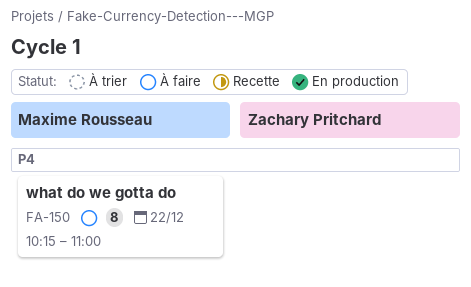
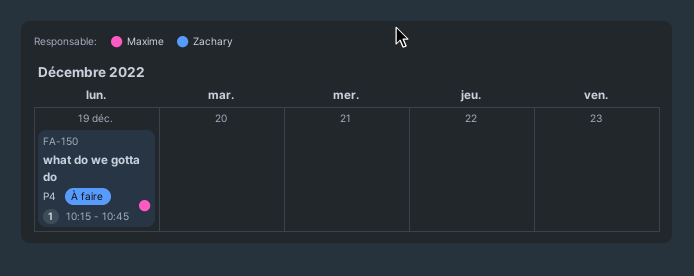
FA-150, estimate: 8 -> 1
FA-150, day: Dec 22 -> Dec 19
FA-150, ends: 11:00 -> 10:45

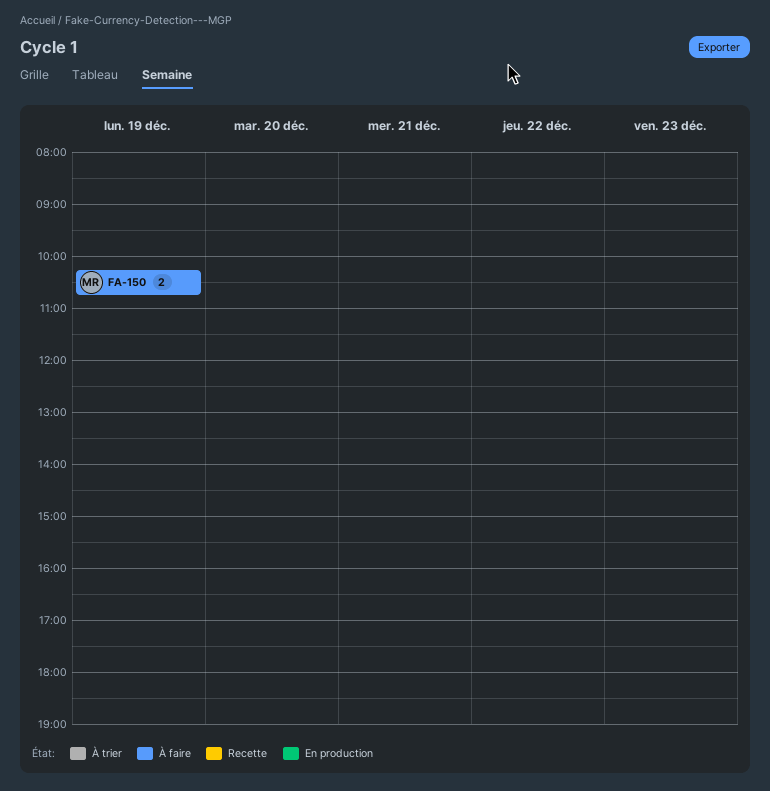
FA-150, estimate: 1 -> 2

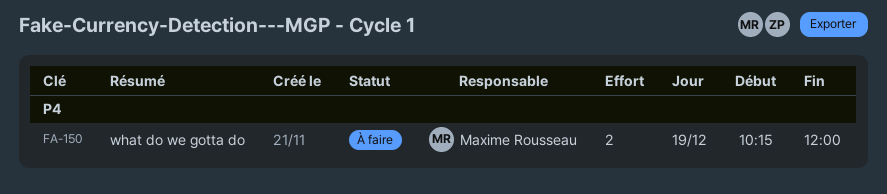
FA-150, ends: 10:45 -> 12:00

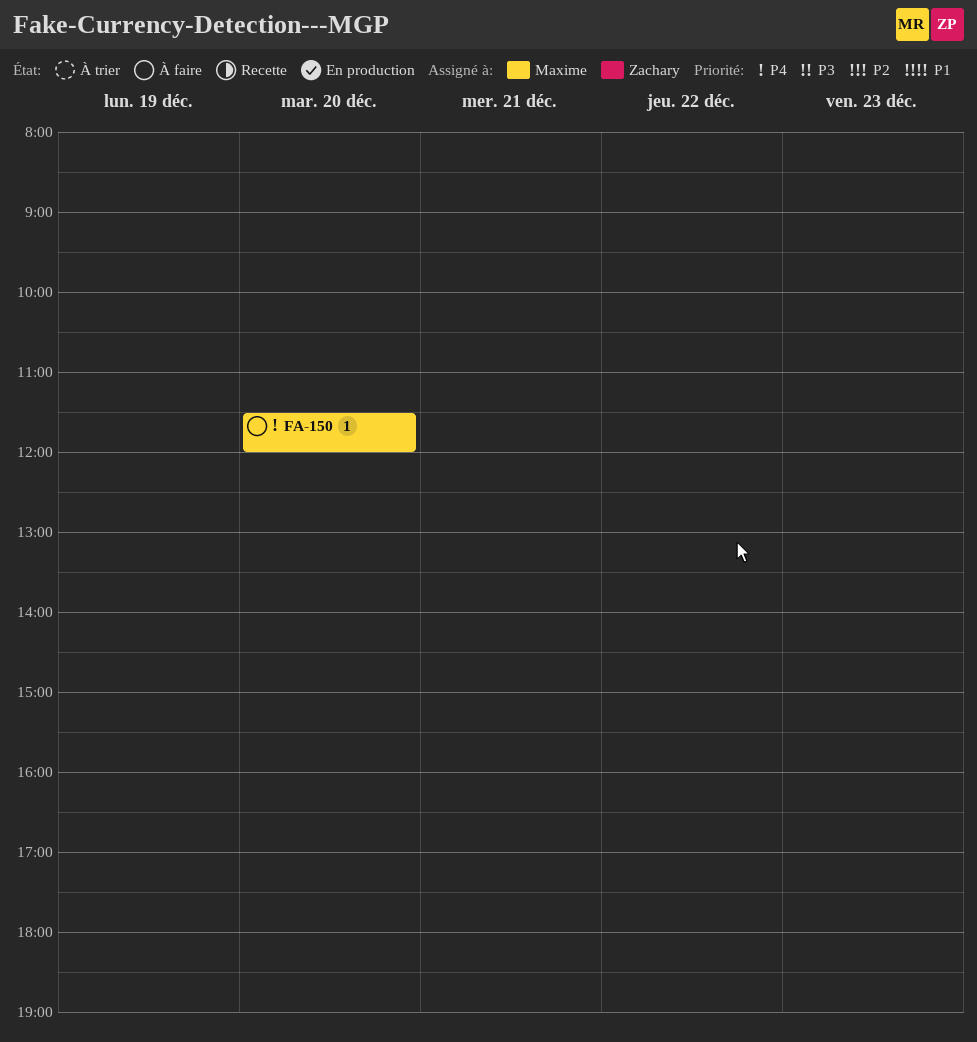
FA-150, estimate: 2 -> 1
FA-150, day: Dec 19 -> Dec 20
FA-150, begins: 10:15 -> 11:30

